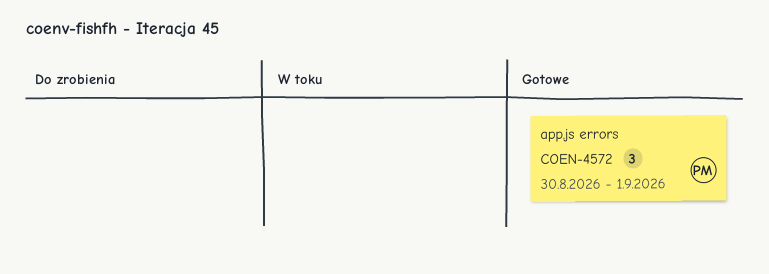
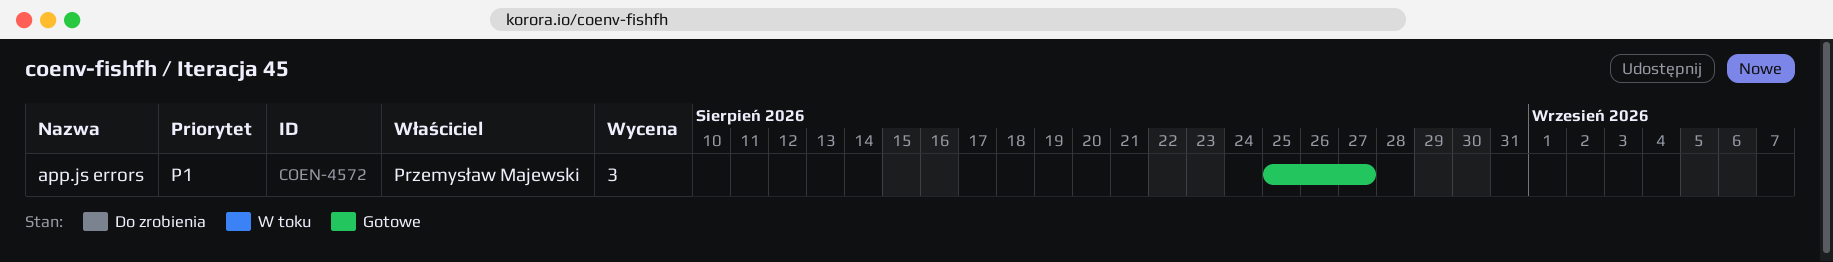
COEN-4572, start: Aug 30 -> Aug 25
COEN-4572, due: Sep 1 -> Aug 27

